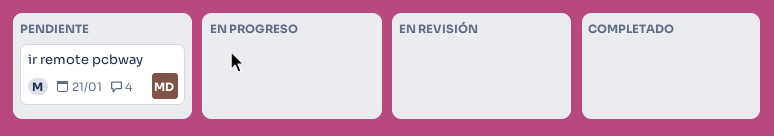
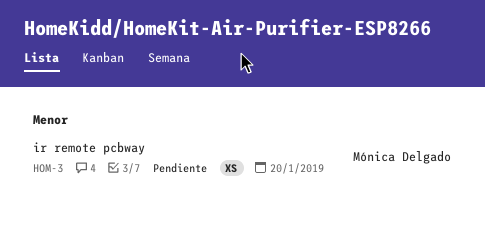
ir remote pcbway, estimate: M -> XS
ir remote pcbway, due: Jan 21 -> Jan 20

